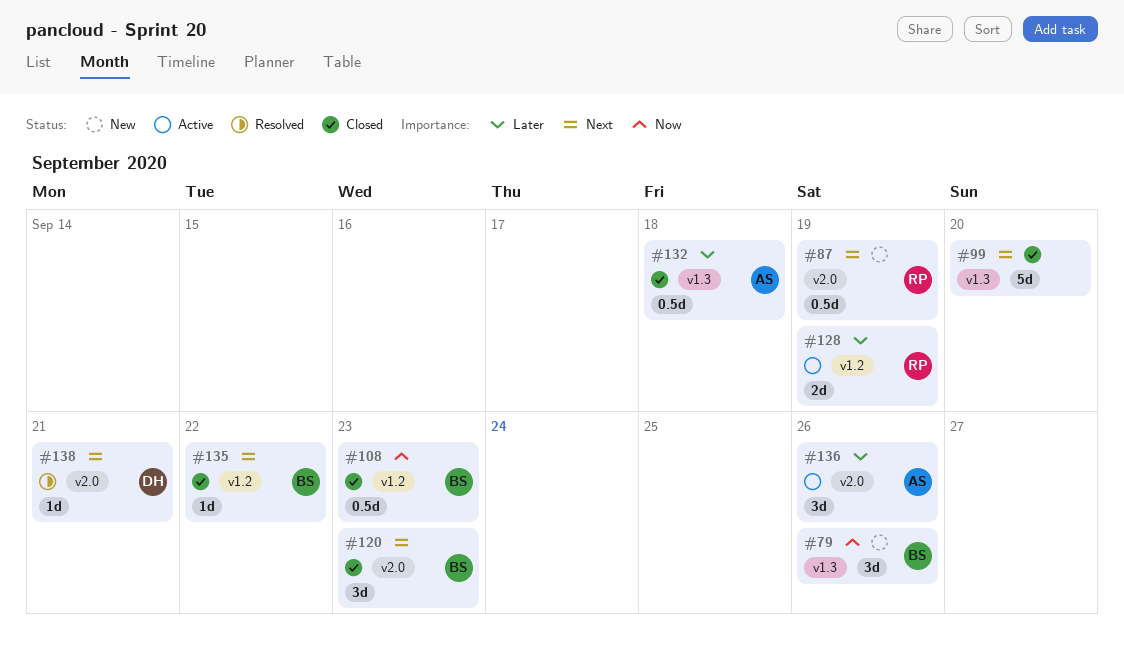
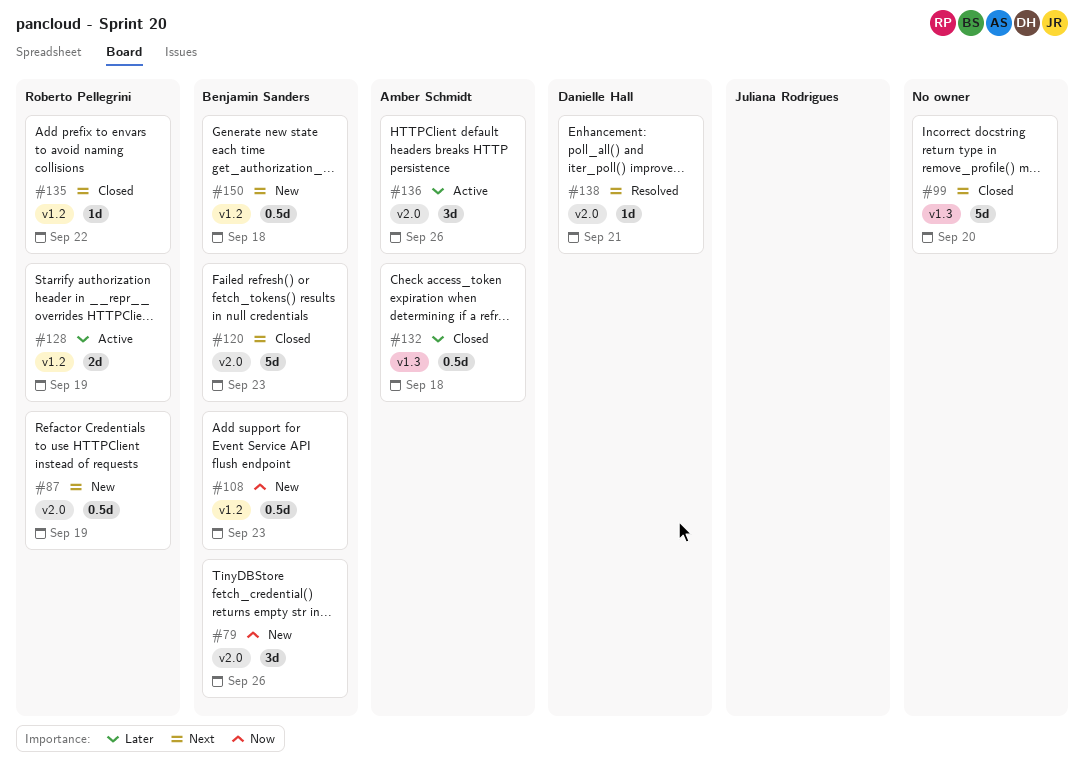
#79, label: v1.3 -> v2.0
#108, status: Closed -> New
#120, estimate: 3d -> 5d
#135, owner: Benjamin Sanders -> Roberto Pellegrini
#150: none -> present

